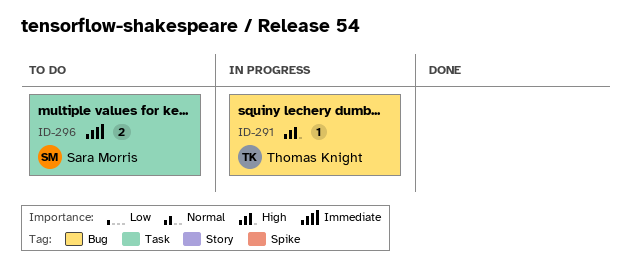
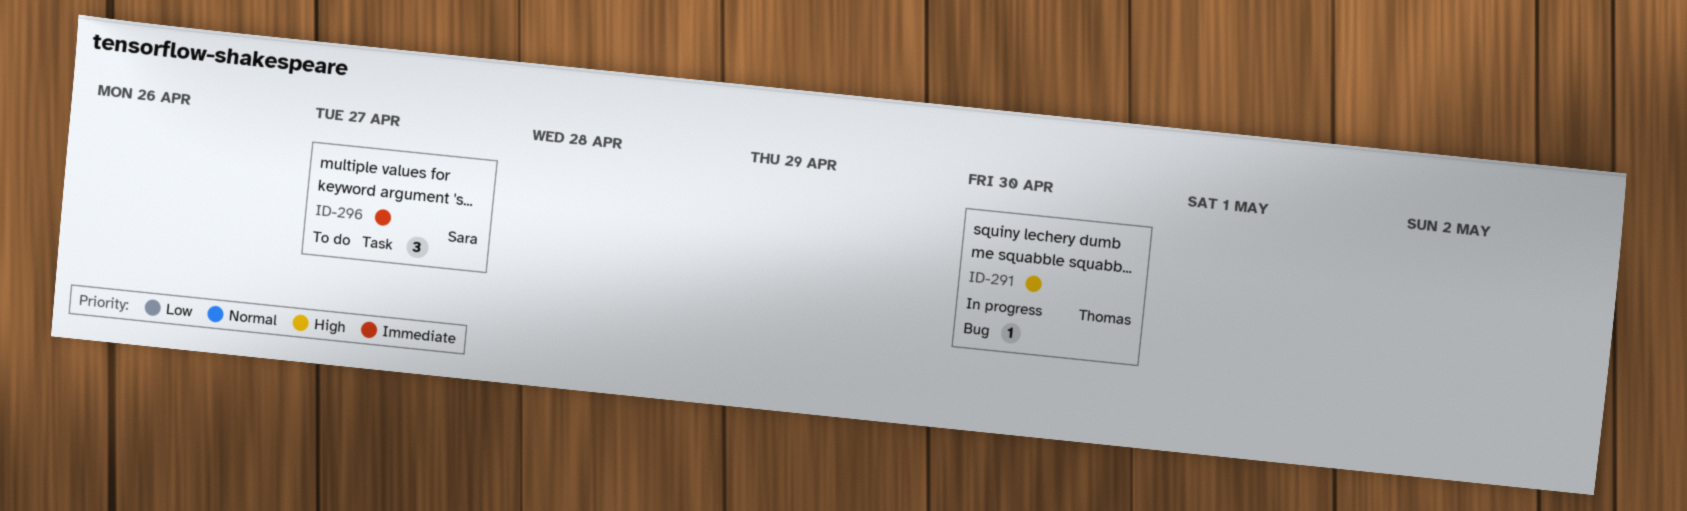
ID-296, estimate: 2 -> 3

